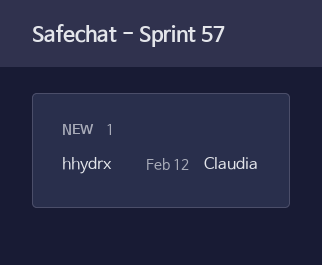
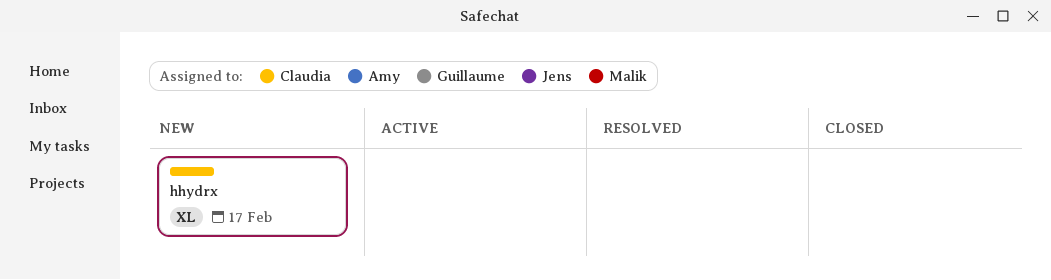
hhydrx, due: Feb 12 -> Feb 17

